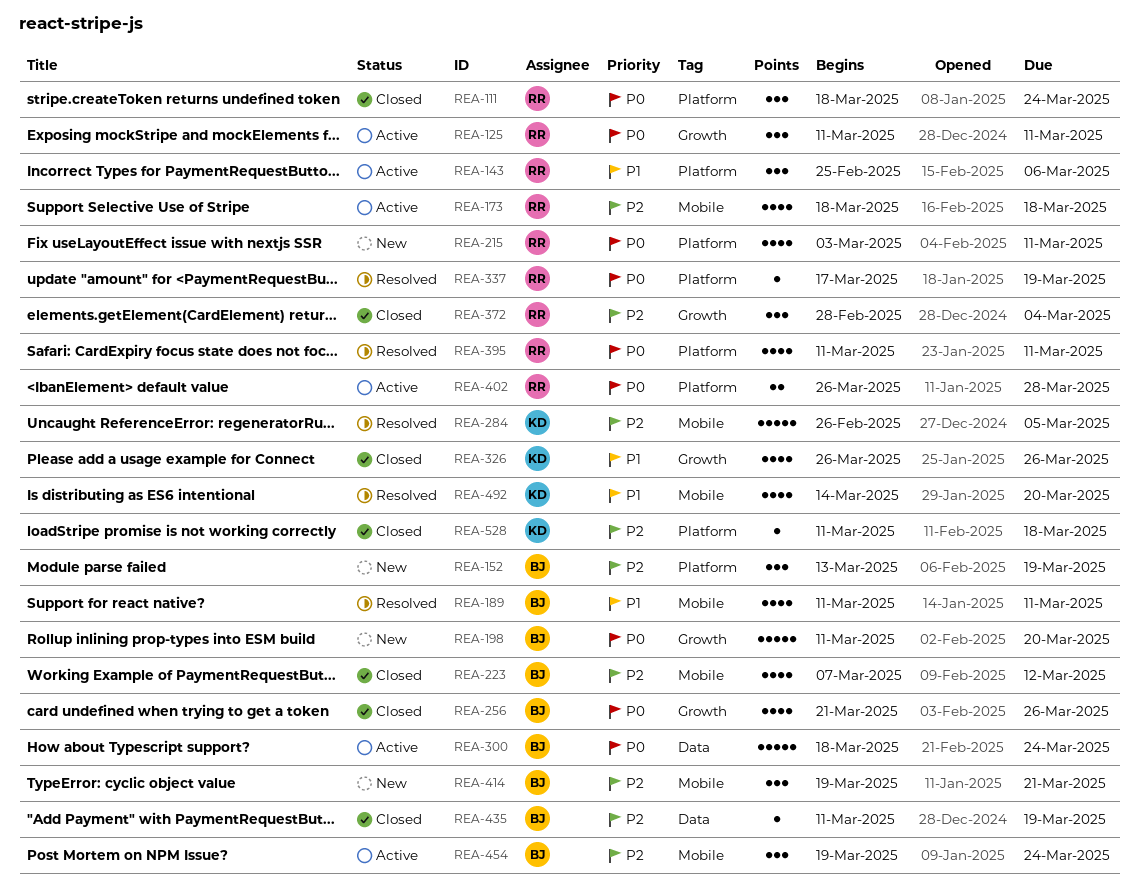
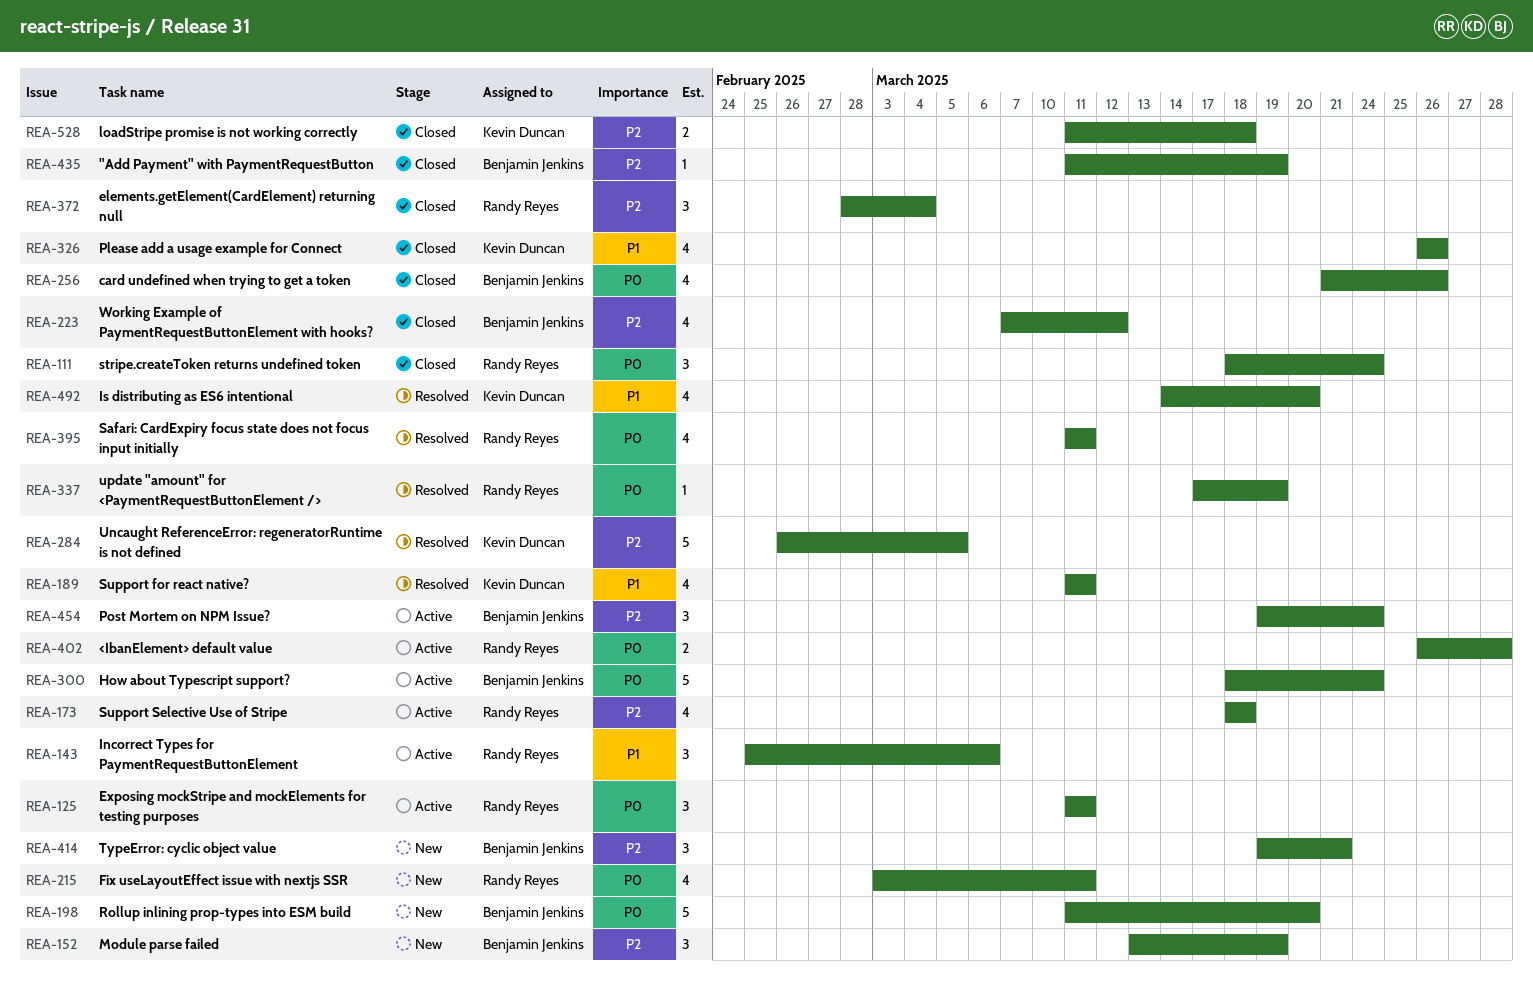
REA-189, owner: Benjamin Jenkins -> Kevin Duncan
REA-528, estimate: 1 -> 2

